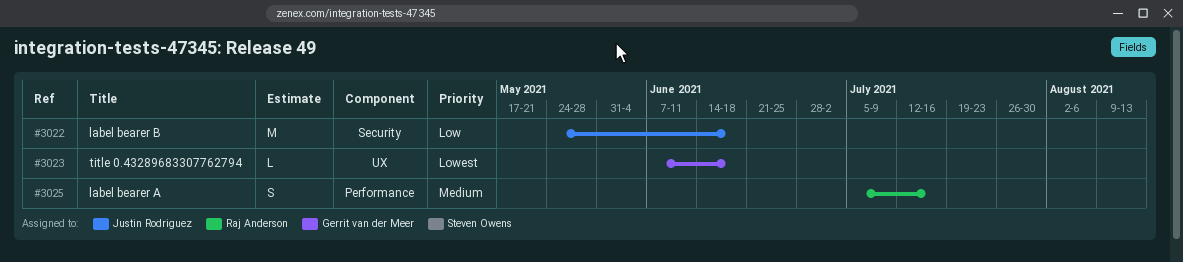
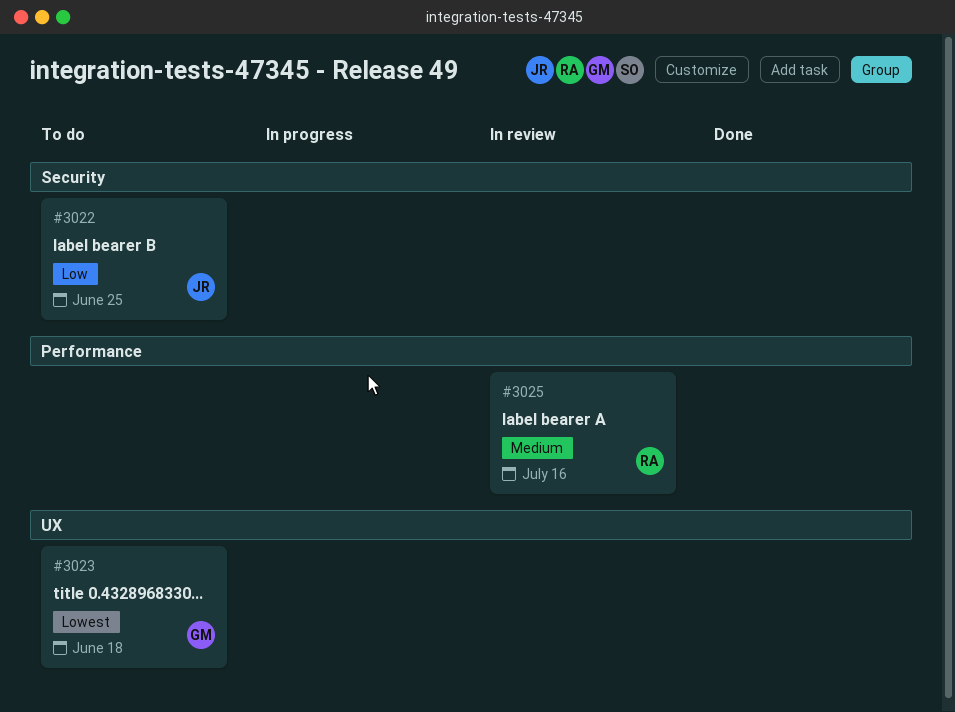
#3022, due: Jun 18 -> Jun 25

